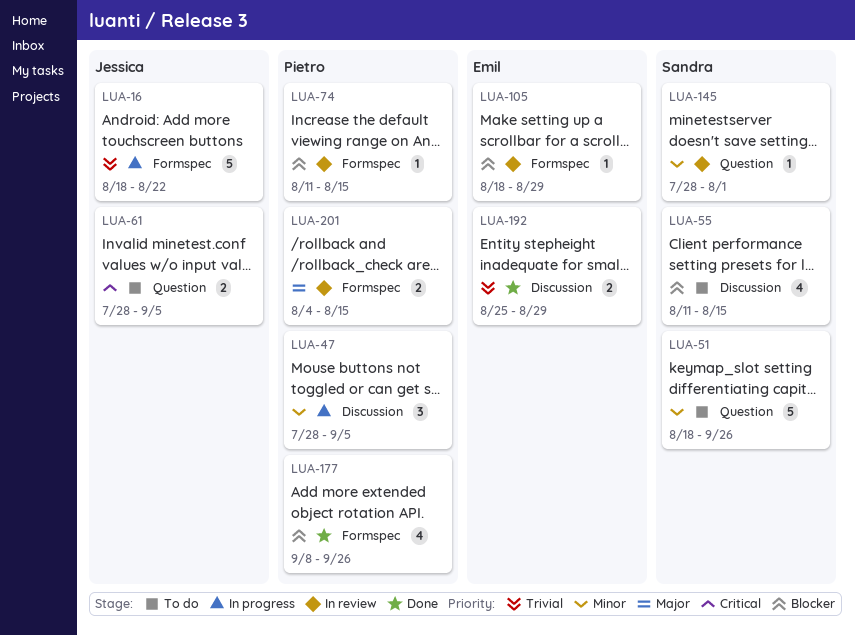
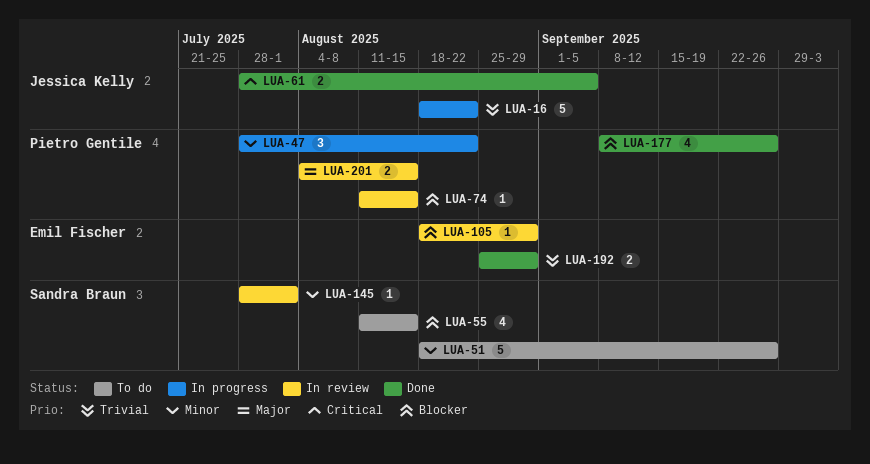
LUA-47, due: Sep 5 -> Aug 22
LUA-61, status: To do -> Done

